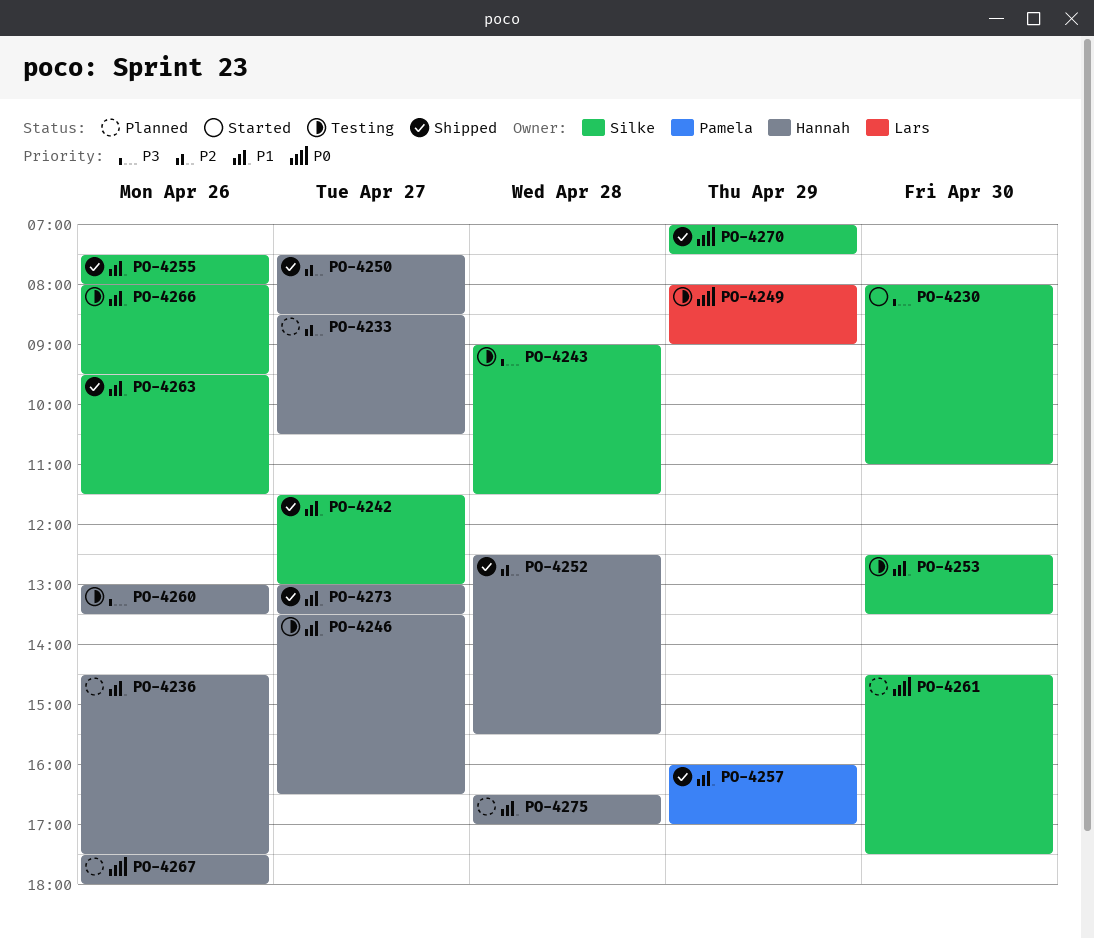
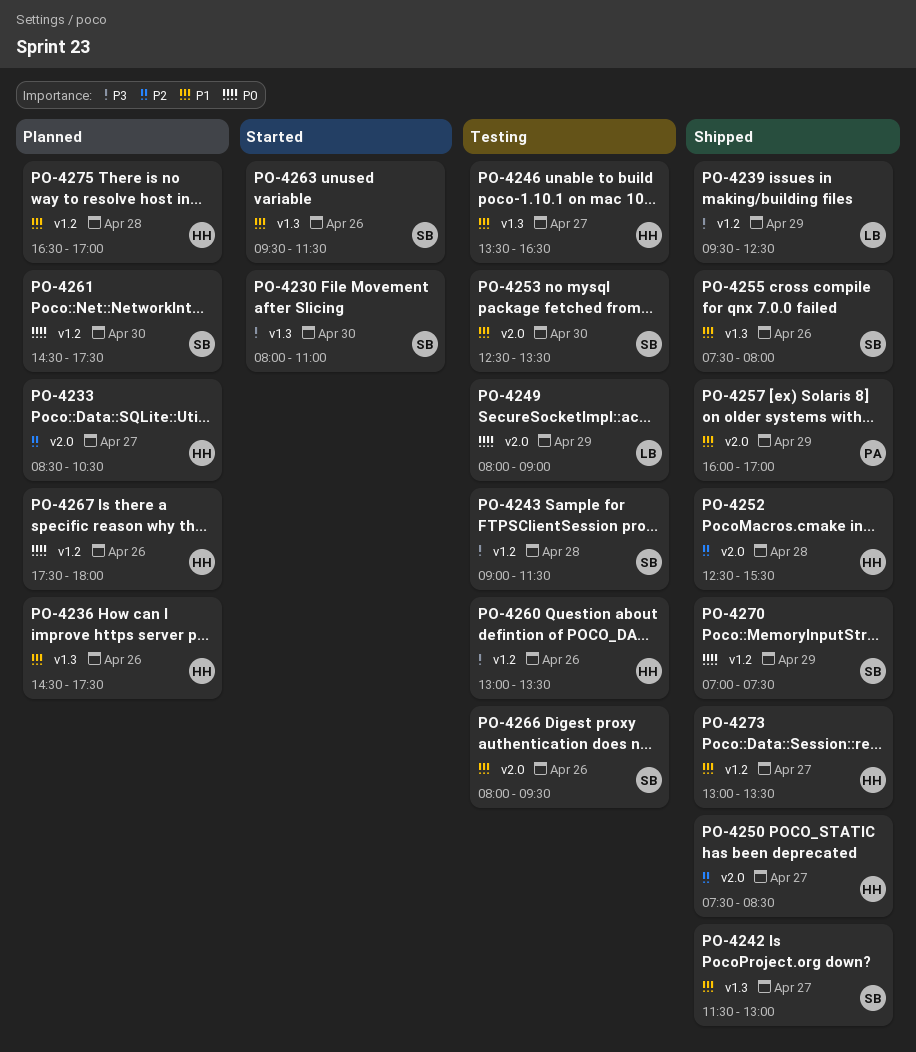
PO-4239: none -> present
PO-4263, status: Shipped -> Started

